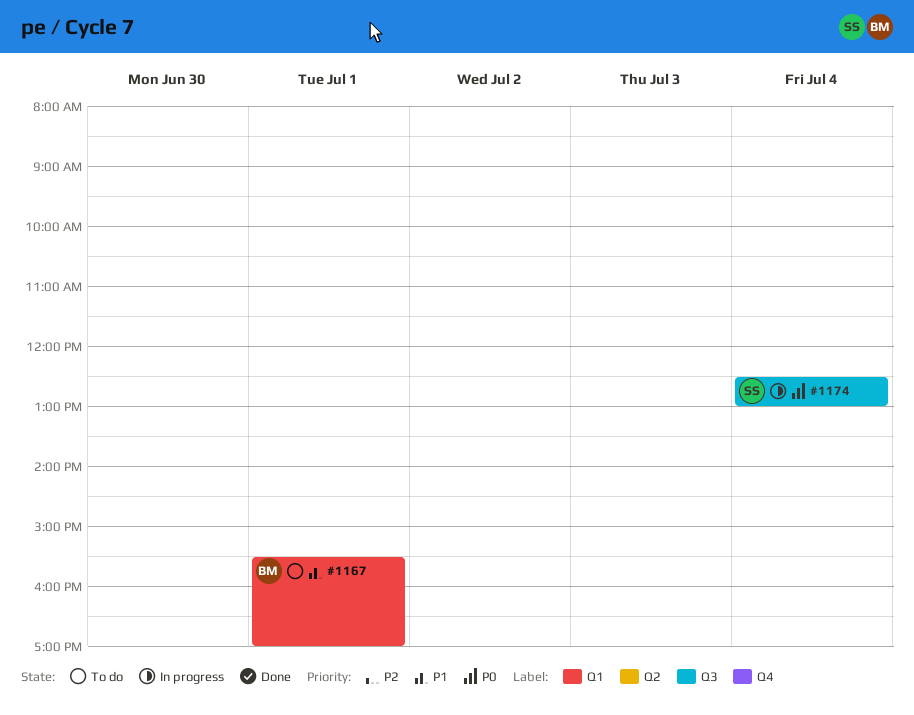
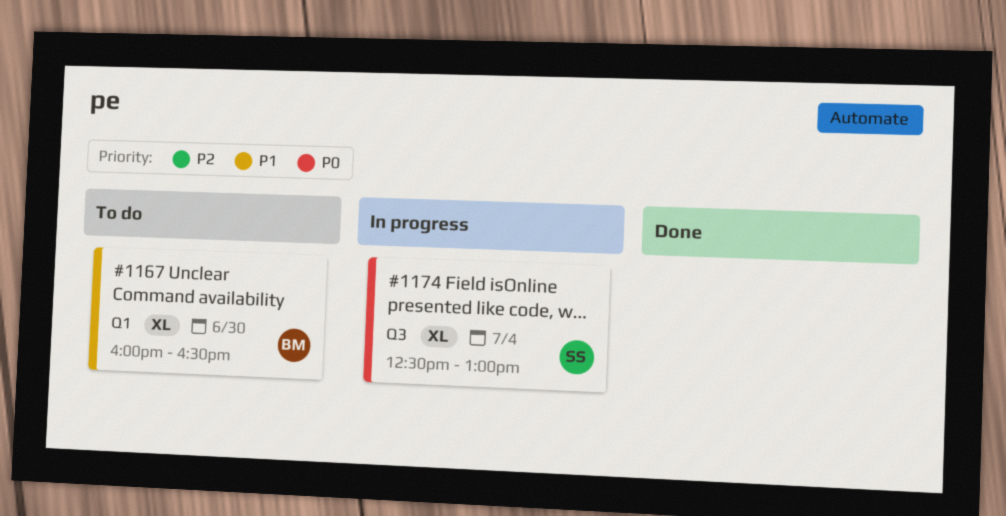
#1167, day: Jul 1 -> Jun 30
#1167, begins: 15:30 -> 16:00
#1167, ends: 17:00 -> 16:30

